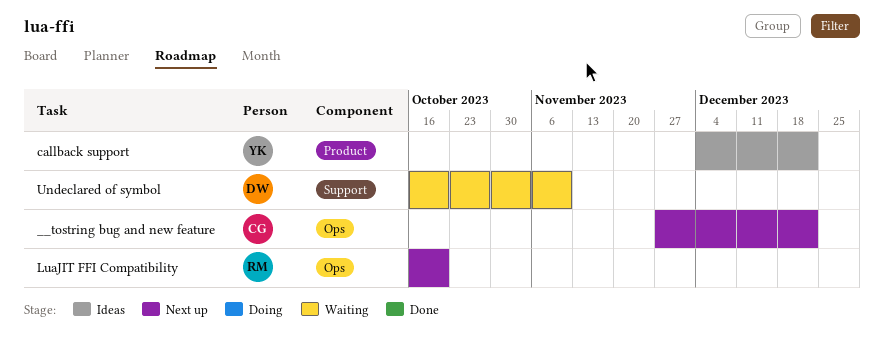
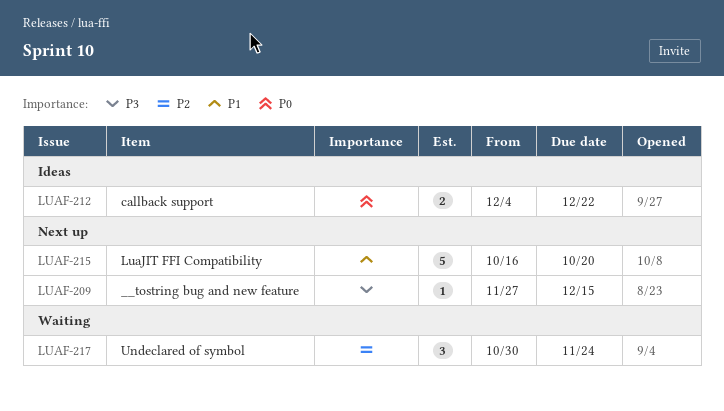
__tostring bug and new feature, due: Dec 22 -> Dec 15
Undeclared of symbol, start: Oct 16 -> Oct 30
Undeclared of symbol, due: Nov 10 -> Nov 24

